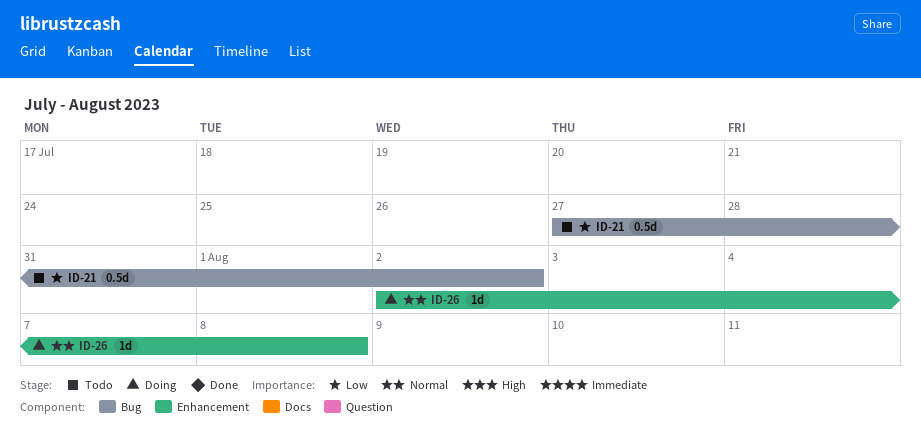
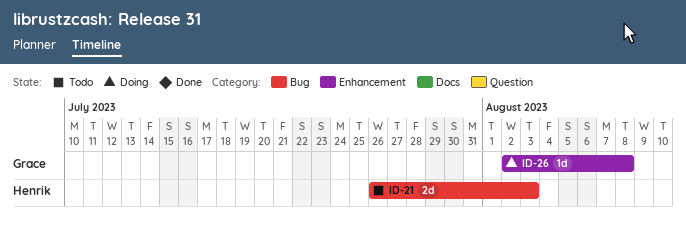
ID-21, estimate: 0.5d -> 2d
ID-21, start: Jul 27 -> Jul 26
ID-21, due: Aug 2 -> Aug 3

